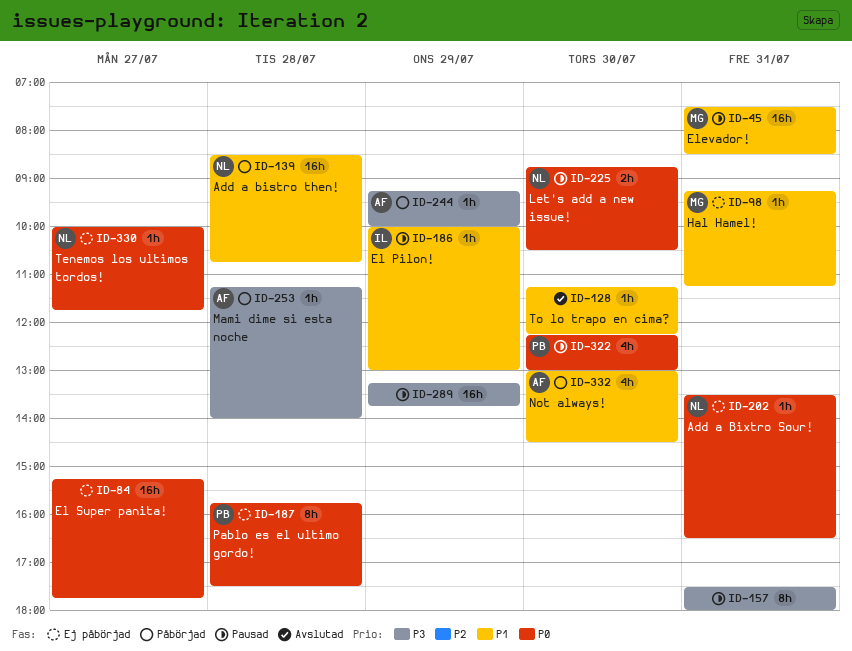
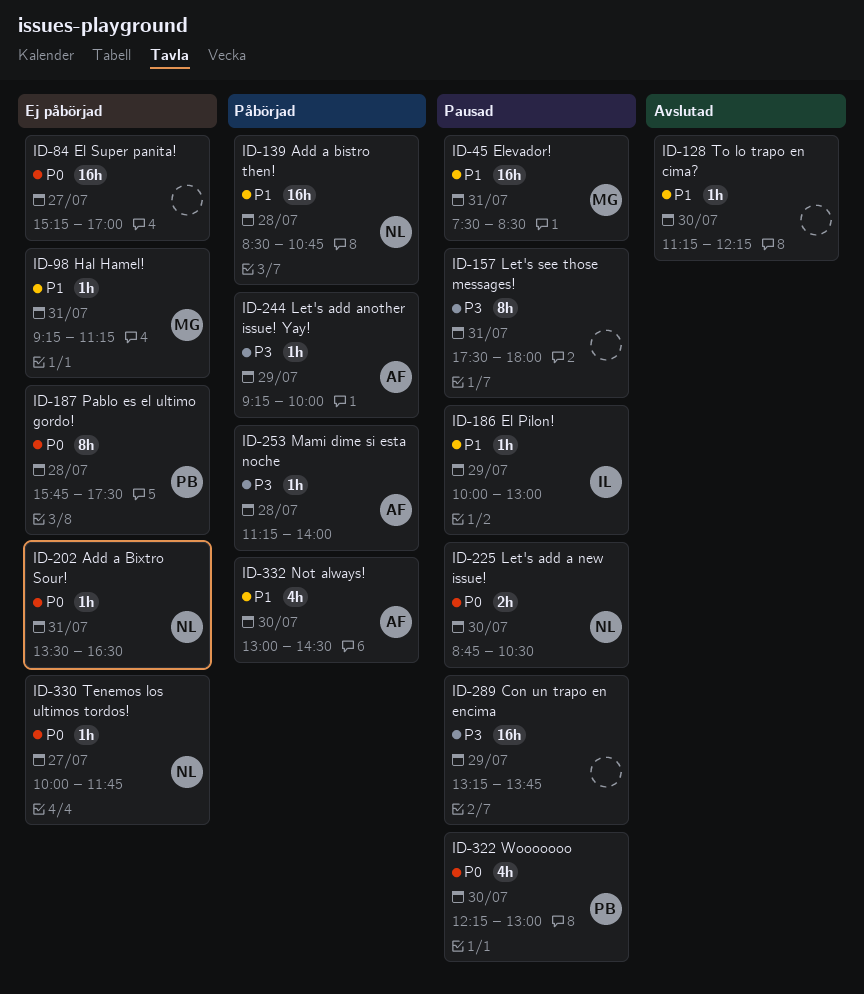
ID-84, ends: 17:45 -> 17:00

